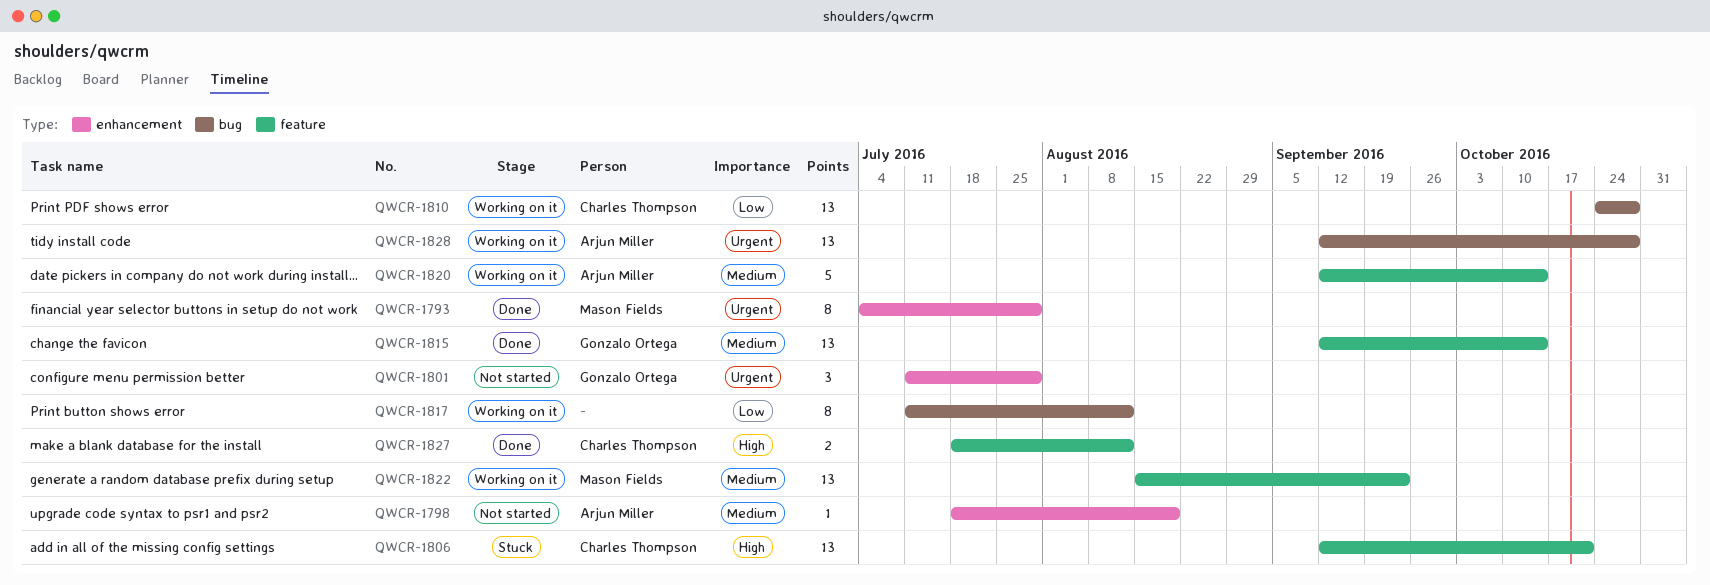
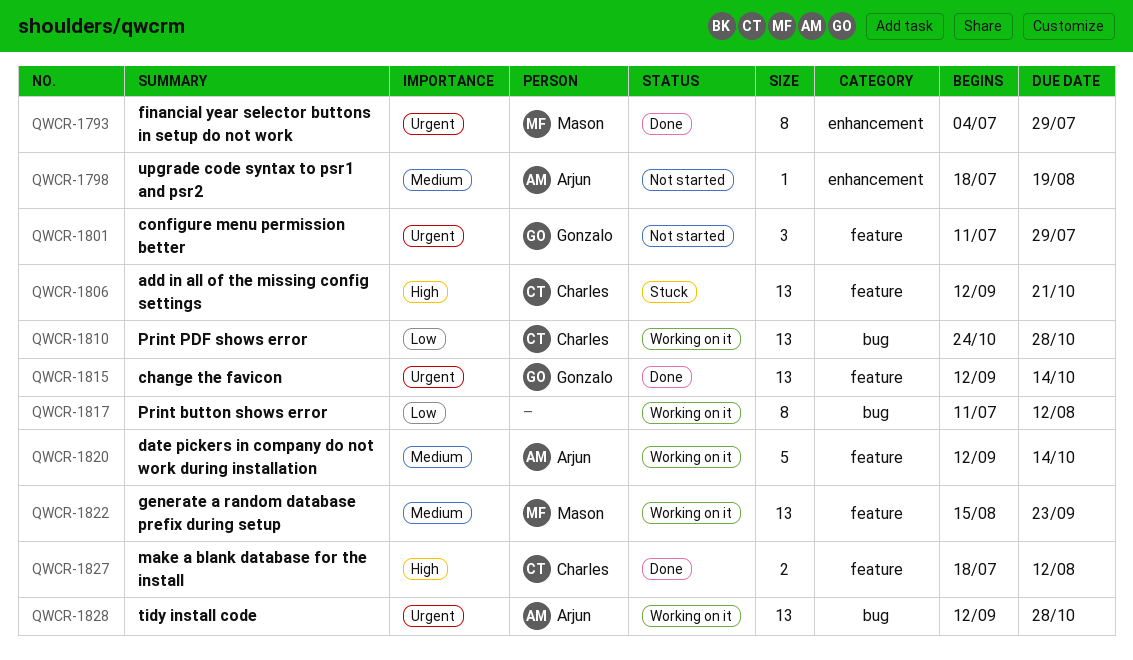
QWCR-1801, label: enhancement -> feature
QWCR-1815, priority: Medium -> Urgent

